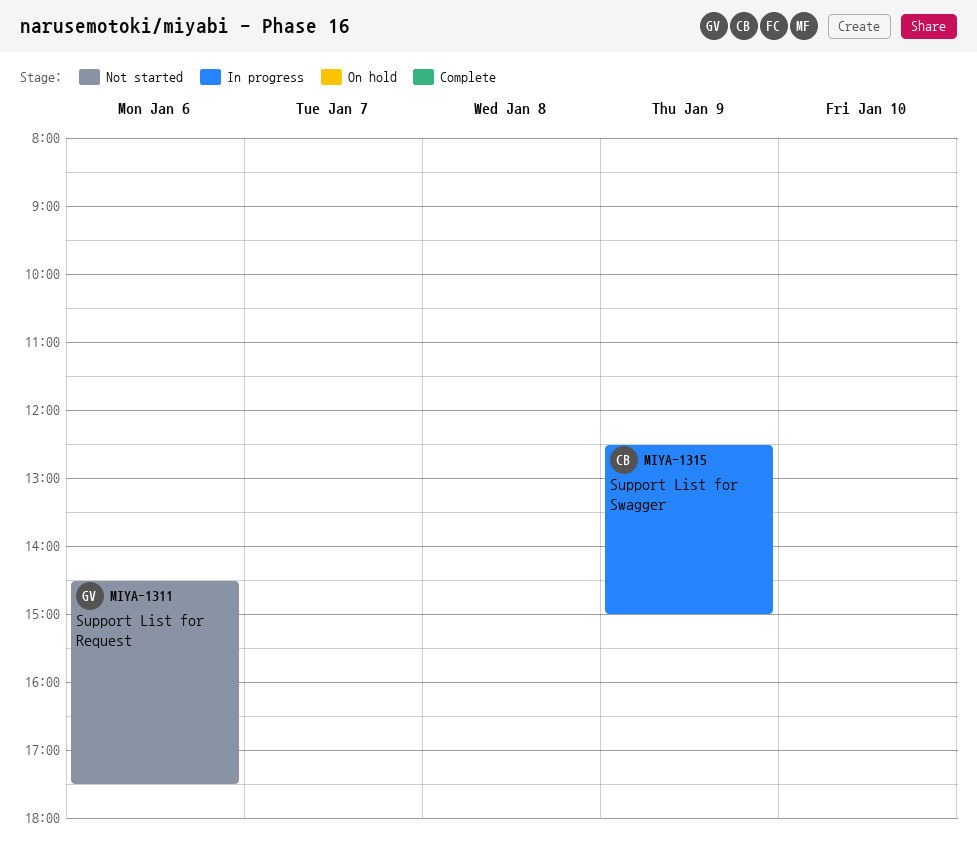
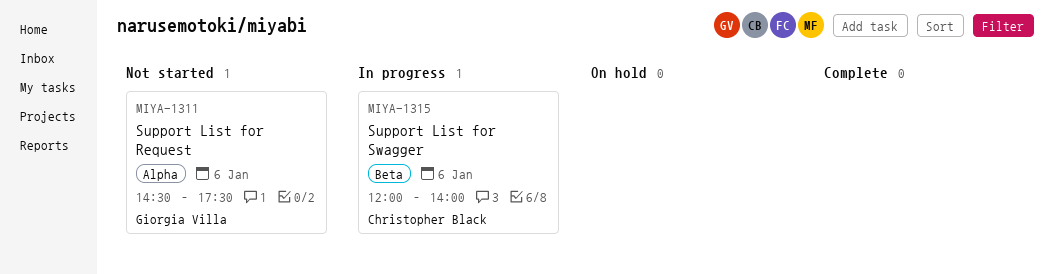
MIYA-1315, day: Jan 9 -> Jan 6
MIYA-1315, begins: 12:30 -> 12:00
MIYA-1315, ends: 15:00 -> 14:00

